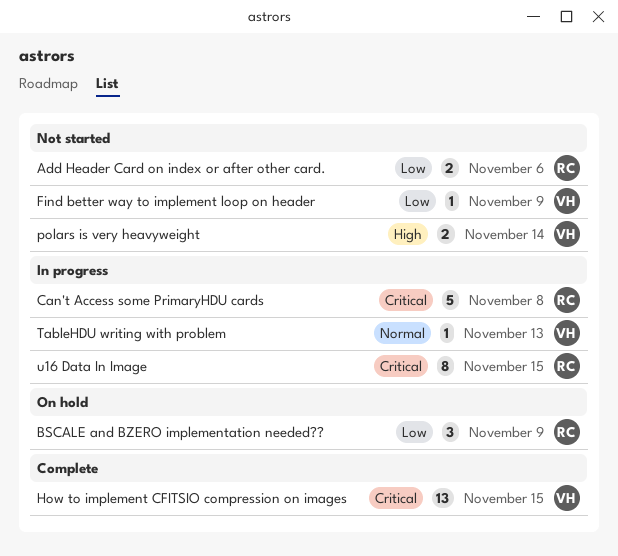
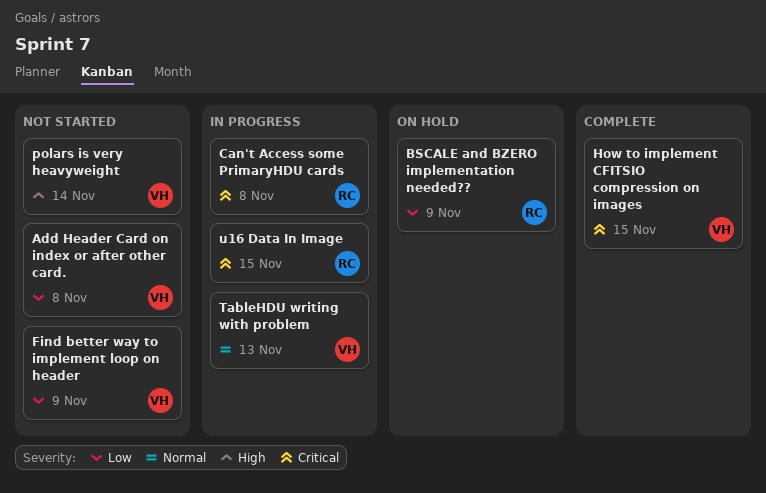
Add Header Card on index or after other card., owner: RC -> VH
Add Header Card on index or after other card., due: Nov 6 -> Nov 8

